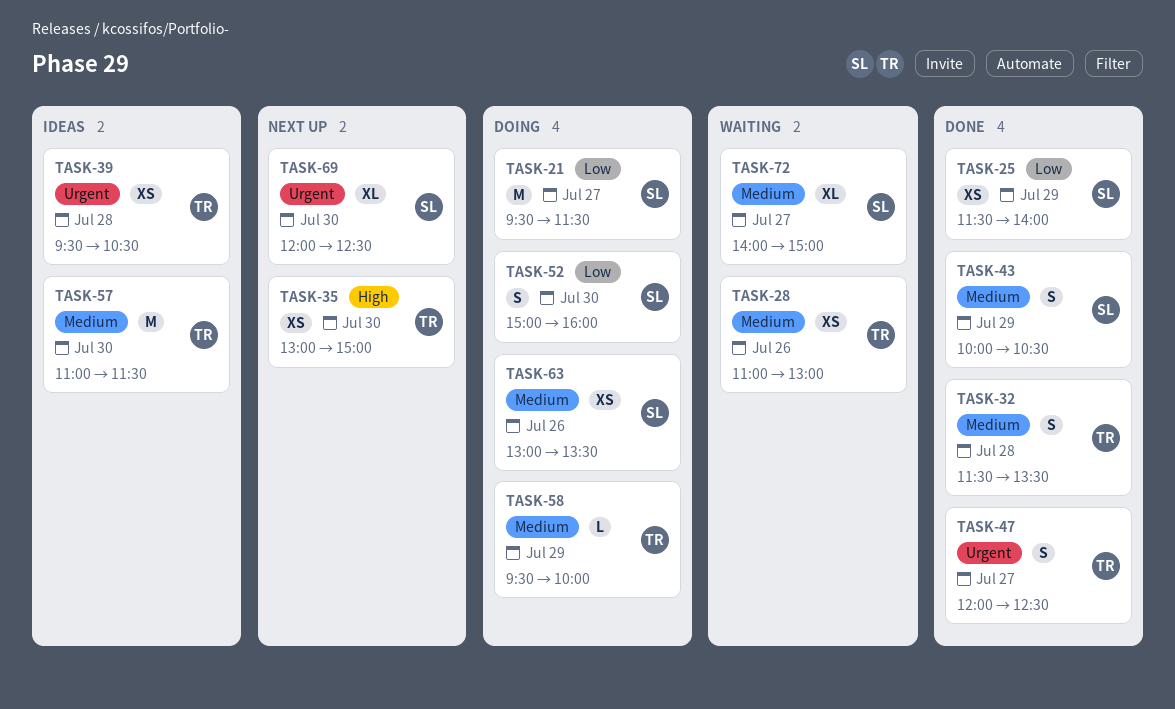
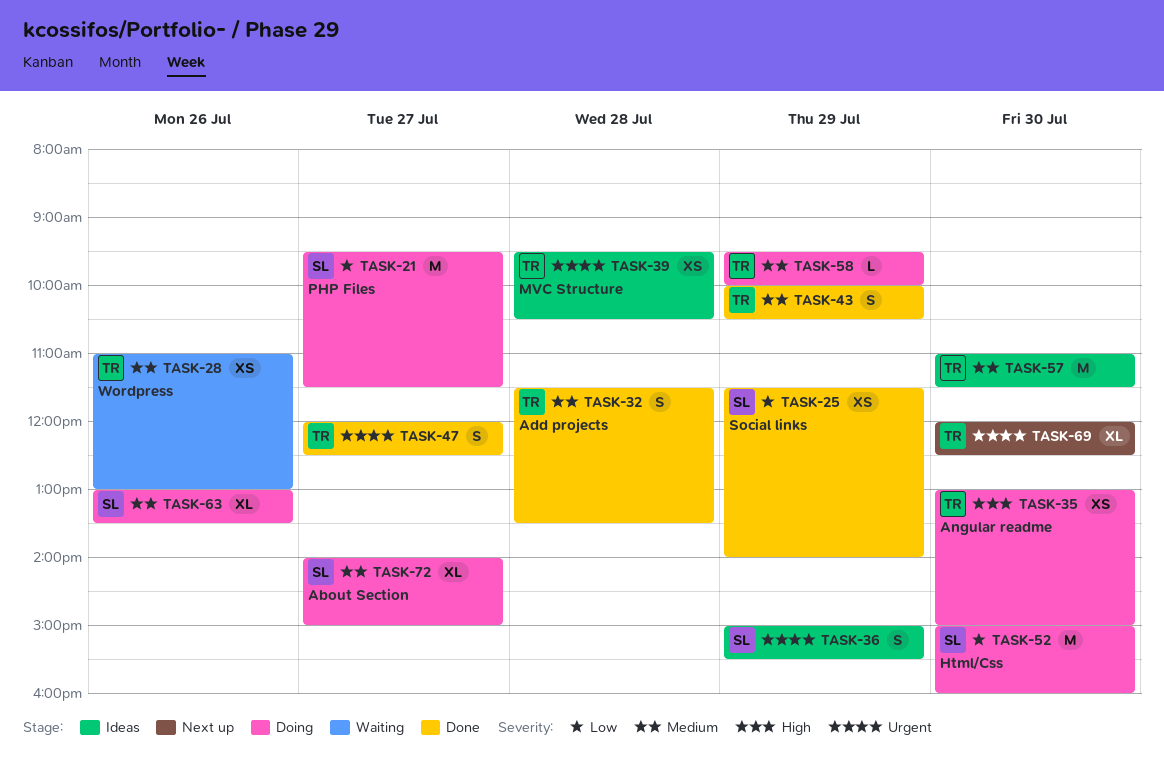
TASK-35, status: Next up -> Doing
TASK-36: none -> present
TASK-43, owner: SL -> TR
TASK-52, estimate: S -> M
TASK-63, estimate: XS -> XL
TASK-69, owner: SL -> TR
TASK-72, status: Waiting -> Doing

